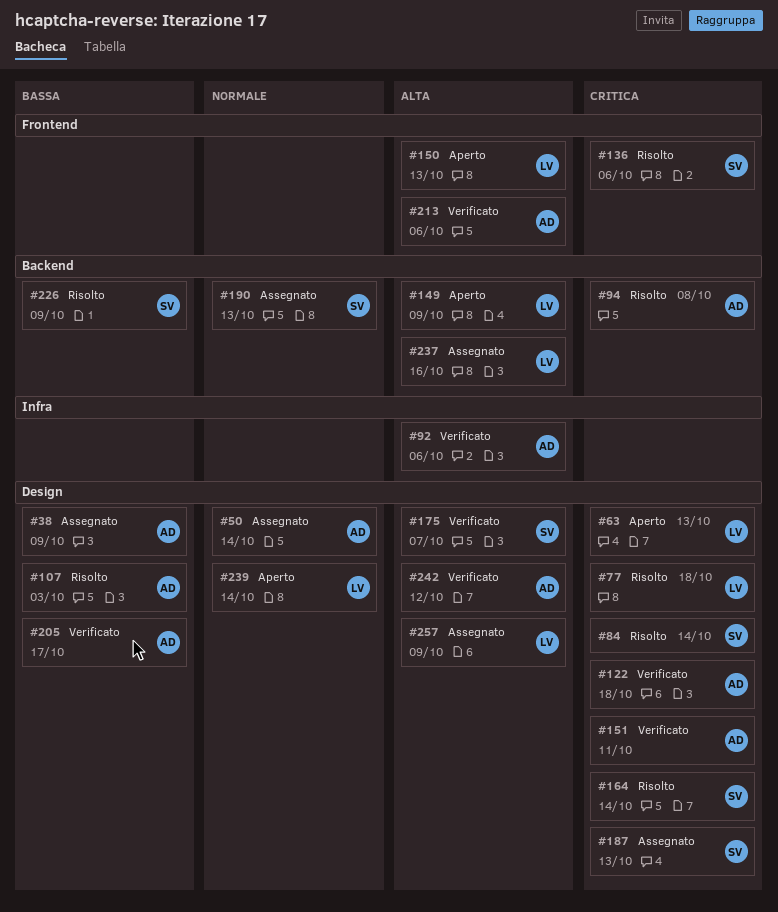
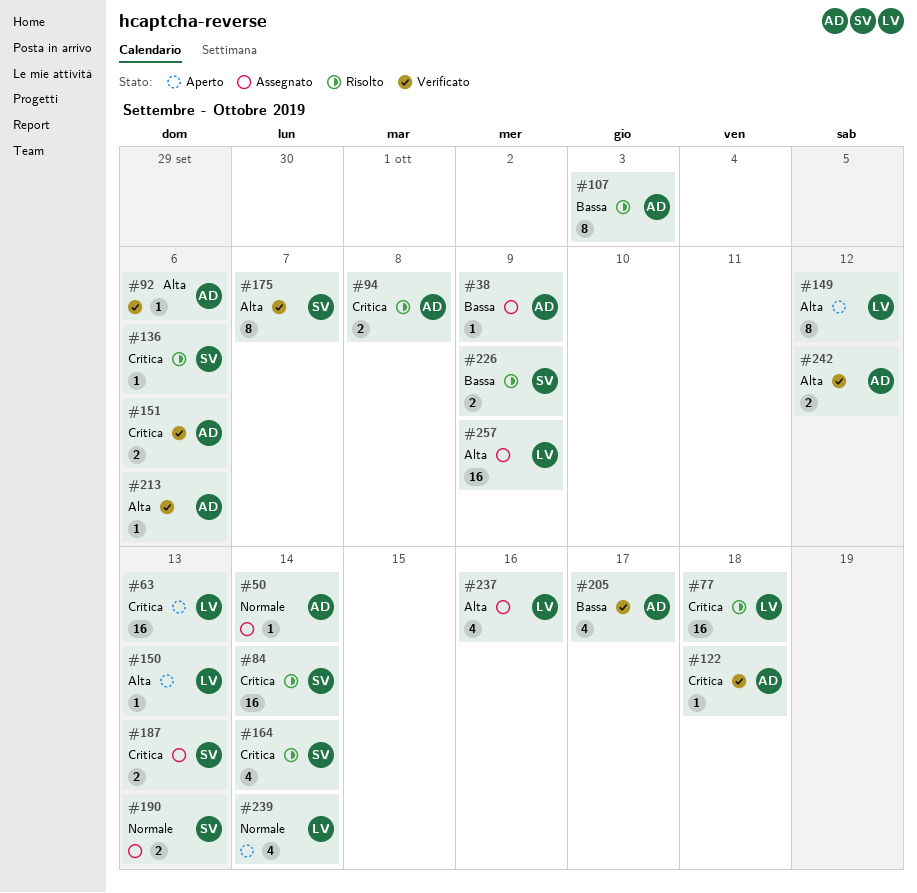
#149, due: Oct 9 -> Oct 12
#151, due: Oct 11 -> Oct 6

